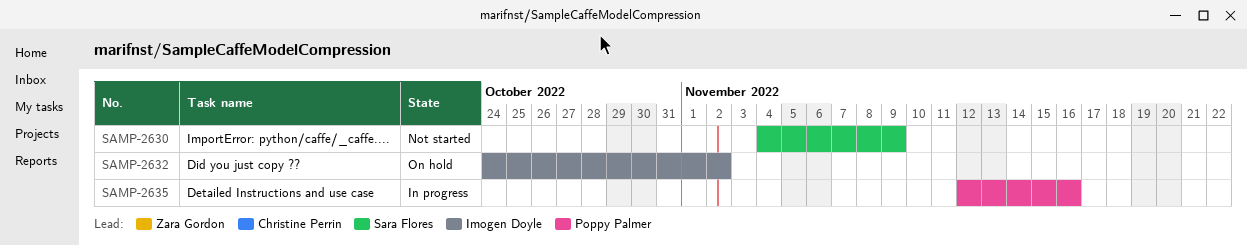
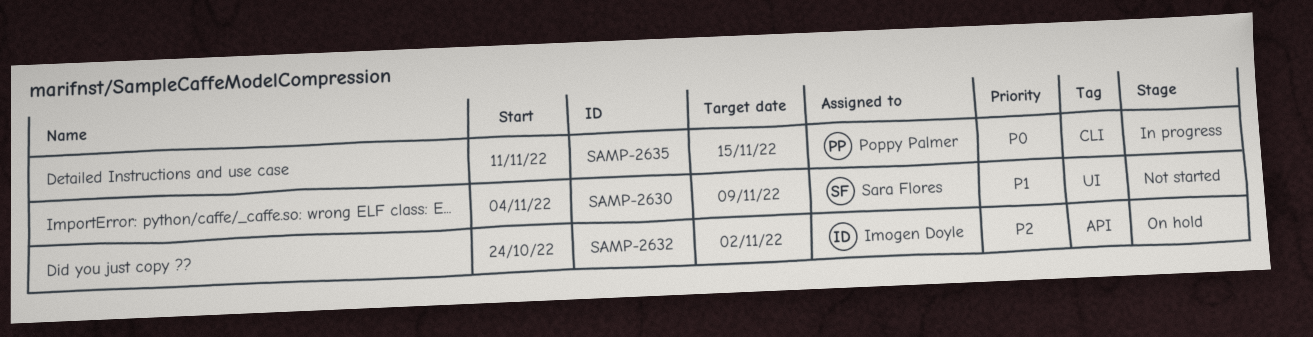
SAMP-2635, start: Nov 12 -> Nov 11
SAMP-2635, due: Nov 16 -> Nov 15

